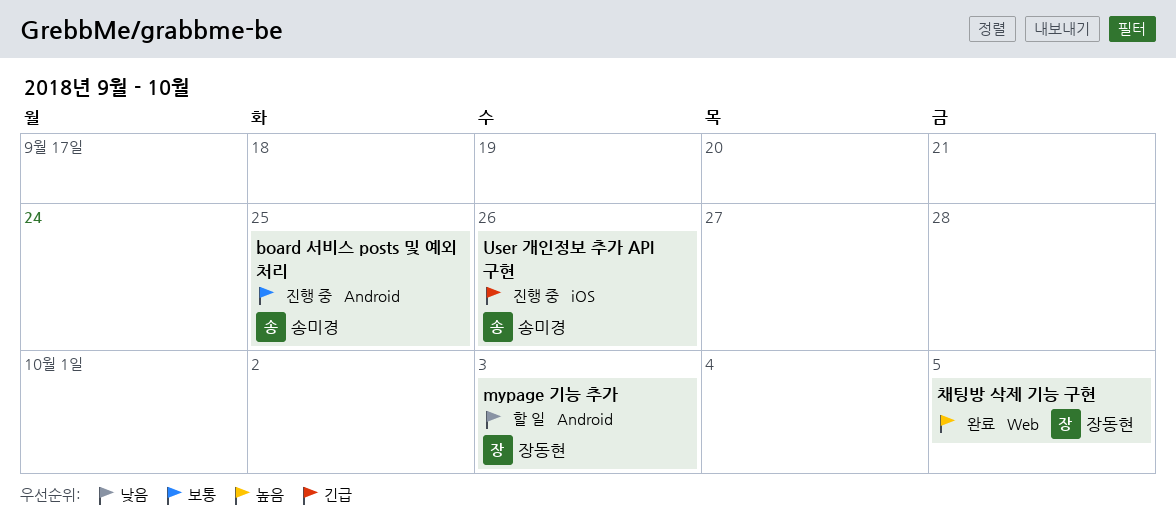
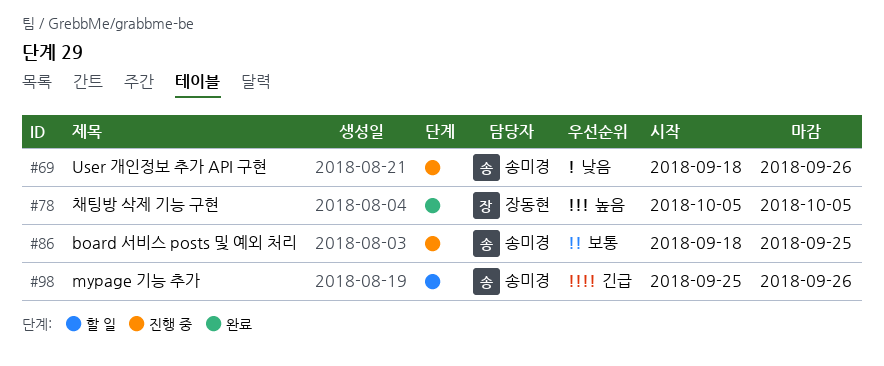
mypage 기능 추가, owner: 장동현 -> 송미경
mypage 기능 추가, priority: 낮음 -> 긴급
mypage 기능 추가, due: Oct 3 -> Sep 26
User 개인정보 추가 API 구현, priority: 긴급 -> 낮음

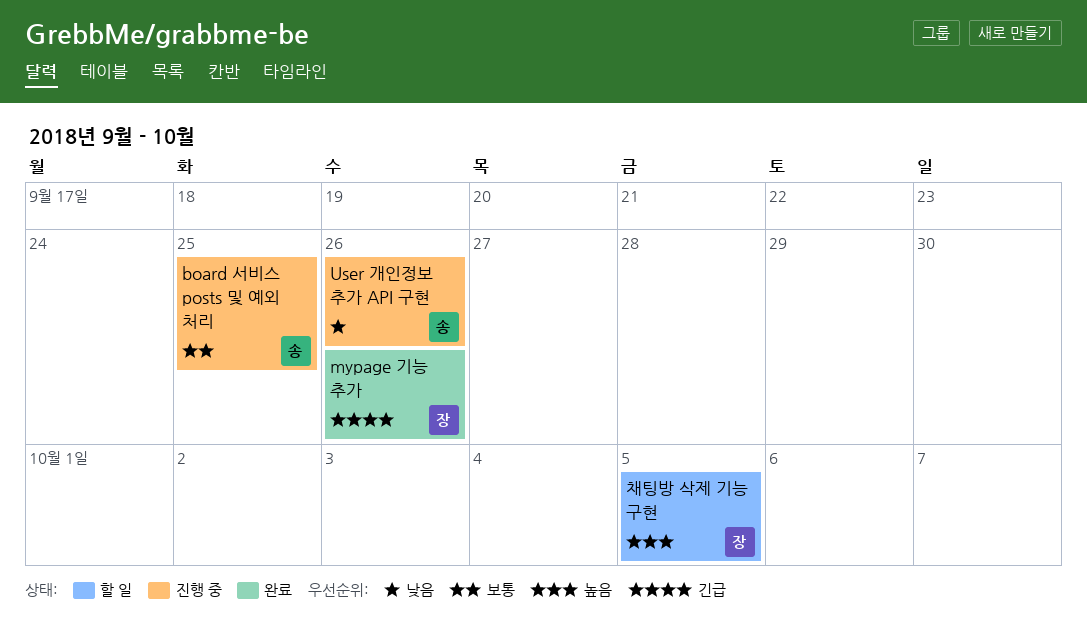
mypage 기능 추가, status: 할 일 -> 완료
mypage 기능 추가, owner: 송미경 -> 장동현
채팅방 삭제 기능 구현, status: 완료 -> 할 일

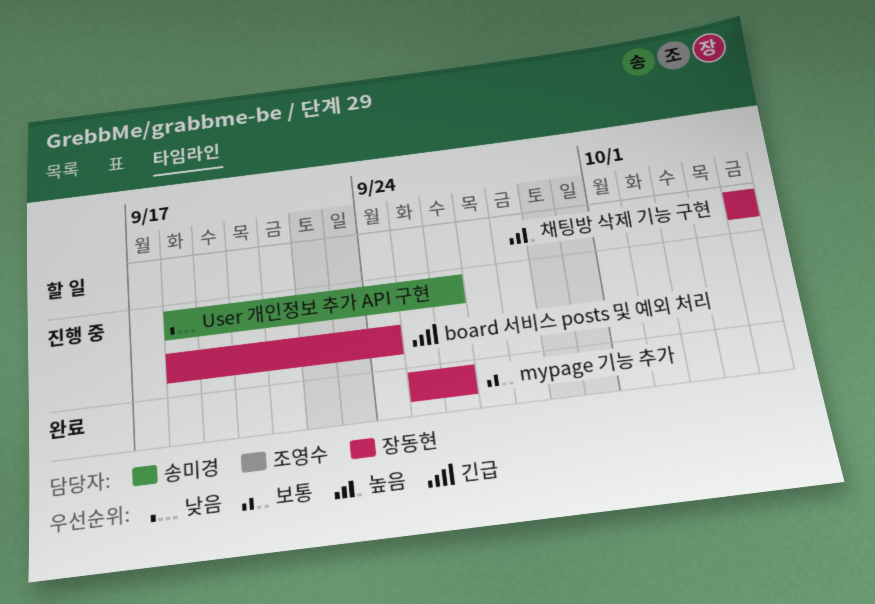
board 서비스 posts 및 예외 처리, owner: 송미경 -> 장동현
board 서비스 posts 및 예외 처리, priority: 보통 -> 긴급
board 서비스 posts 및 예외 처리, due: Sep 25 -> Sep 24
mypage 기능 추가, priority: 긴급 -> 보통

